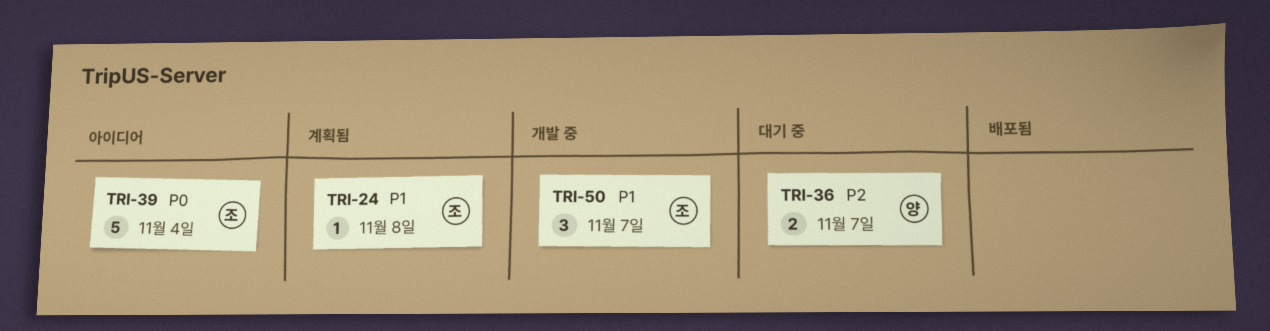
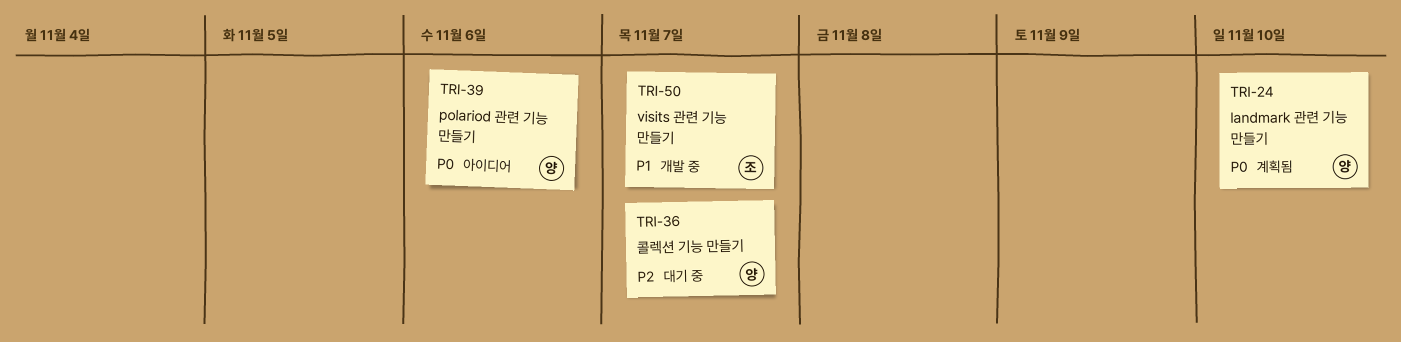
TRI-24, owner: 조 -> 양
TRI-24, priority: P1 -> P0
TRI-24, due: Nov 8 -> Nov 10
TRI-39, owner: 조 -> 양
TRI-39, due: Nov 4 -> Nov 6

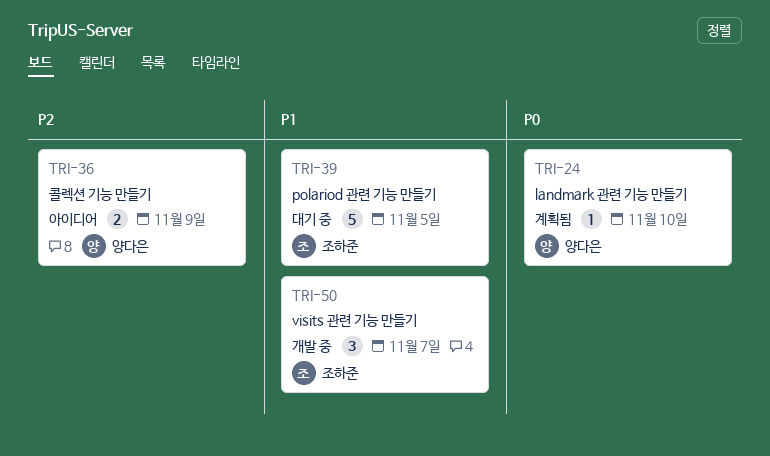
TRI-36, status: 대기 중 -> 아이디어
TRI-36, due: Nov 7 -> Nov 9
TRI-39, status: 아이디어 -> 대기 중
TRI-39, owner: 양다은 -> 조하준
TRI-39, priority: P0 -> P1
TRI-39, due: Nov 6 -> Nov 5

